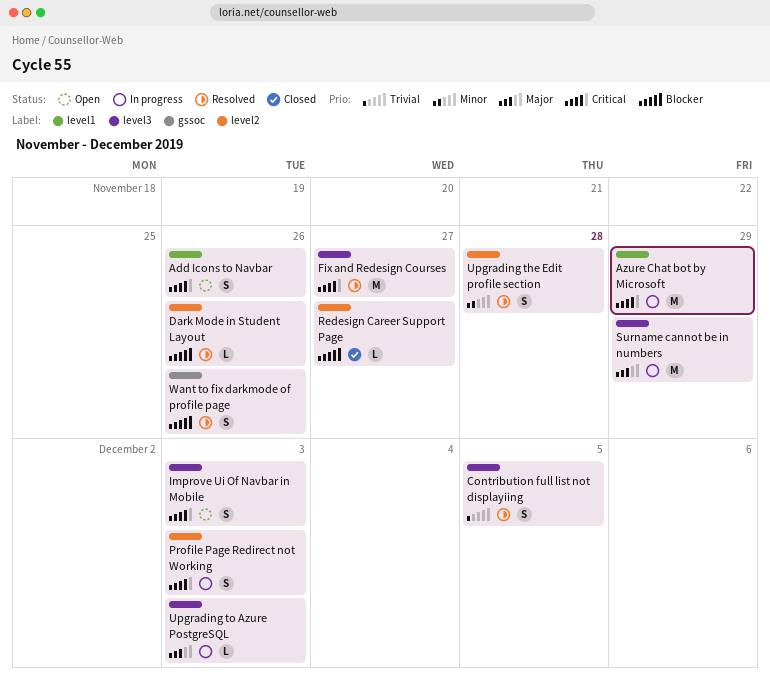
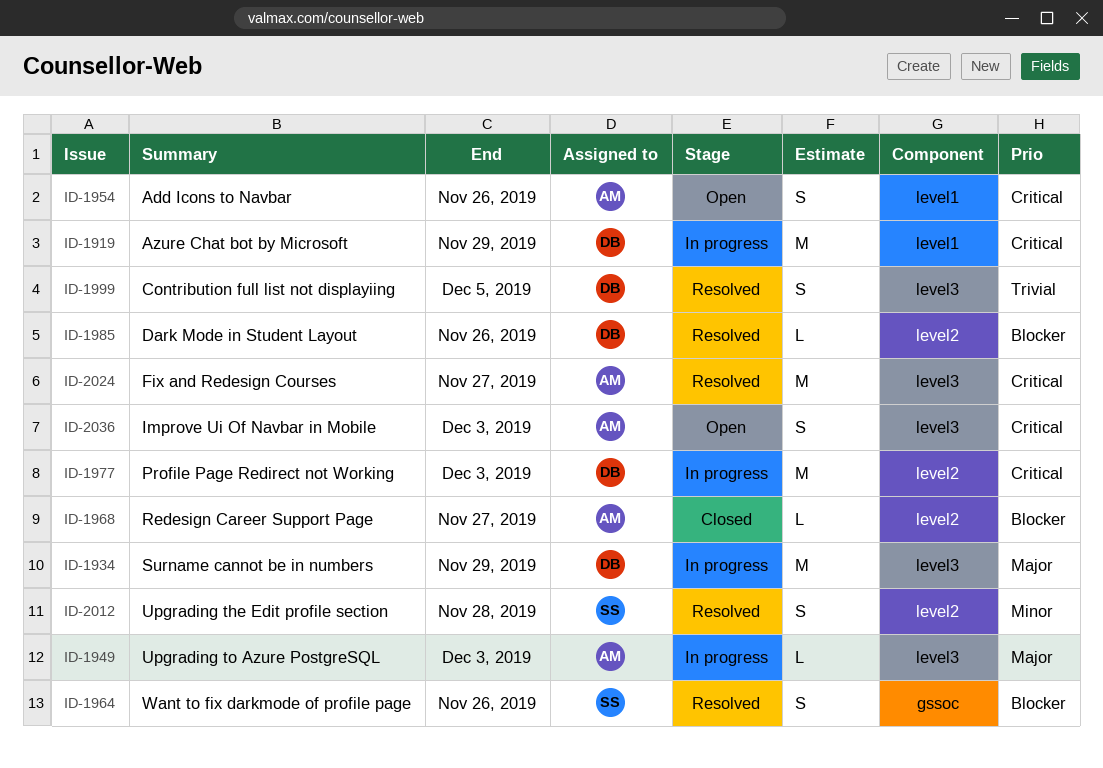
Profile Page Redirect not Working, estimate: S -> M

